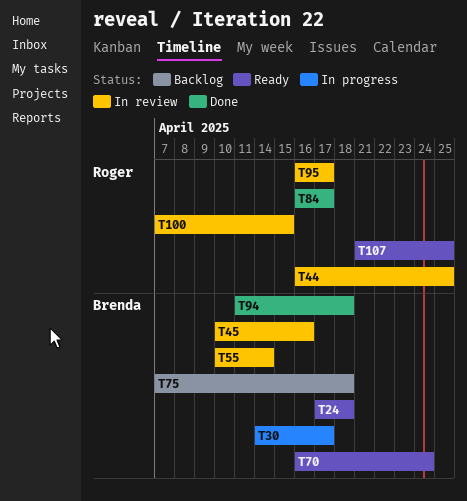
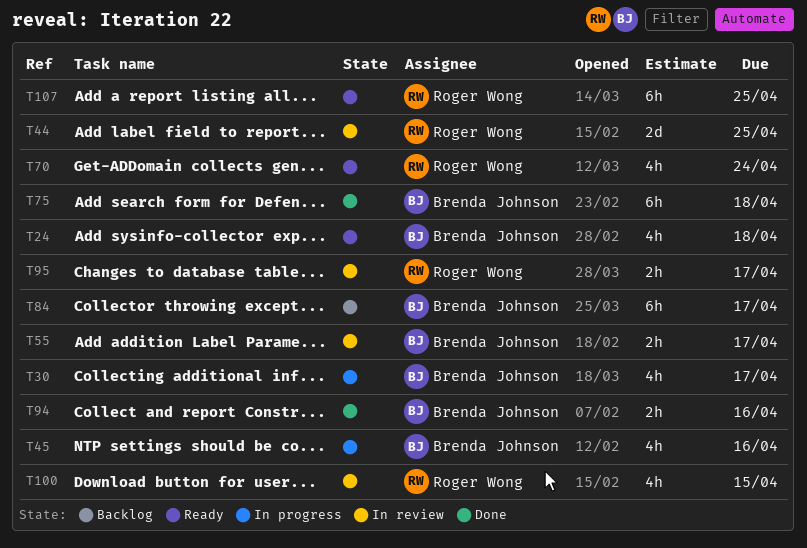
T45, status: In review -> In progress
T55, due: Apr 14 -> Apr 17
T70, owner: Brenda Johnson -> Roger Wong
T75, status: Backlog -> Done
T84, status: Done -> Backlog
T84, owner: Roger Wong -> Brenda Johnson
T94, due: Apr 18 -> Apr 16

